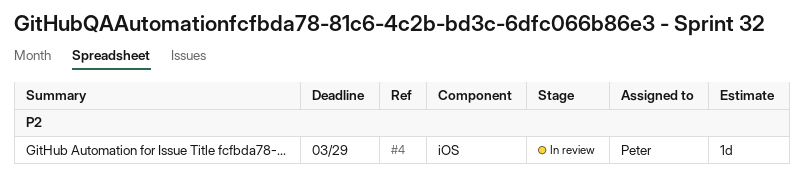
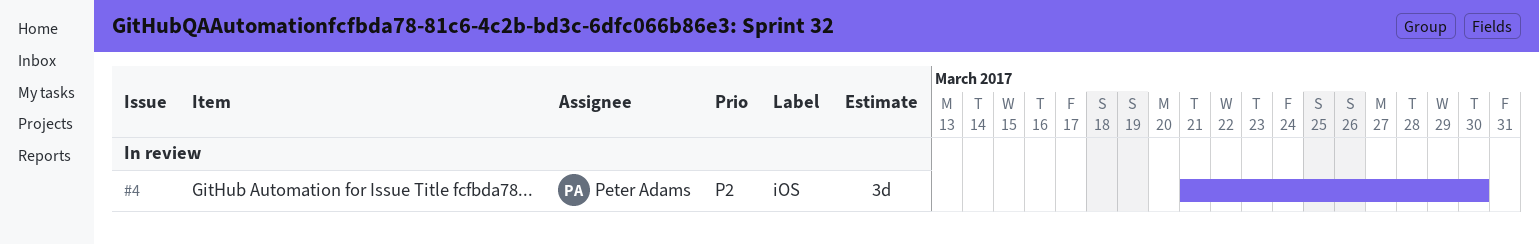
#4, estimate: 1d -> 3d
#4, due: Mar 29 -> Mar 30

